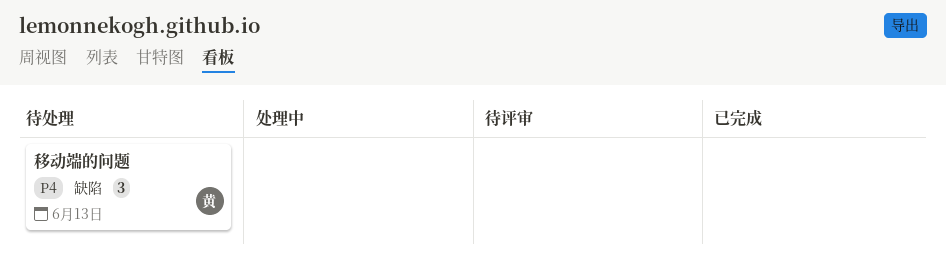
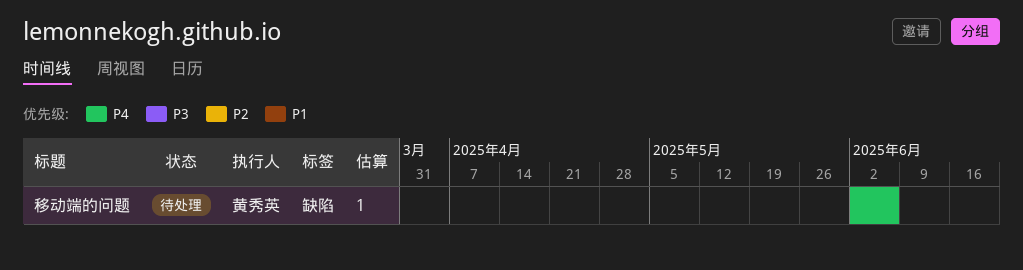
移动端的问题, estimate: 3 -> 1
移动端的问题, due: Jun 13 -> Jun 6

